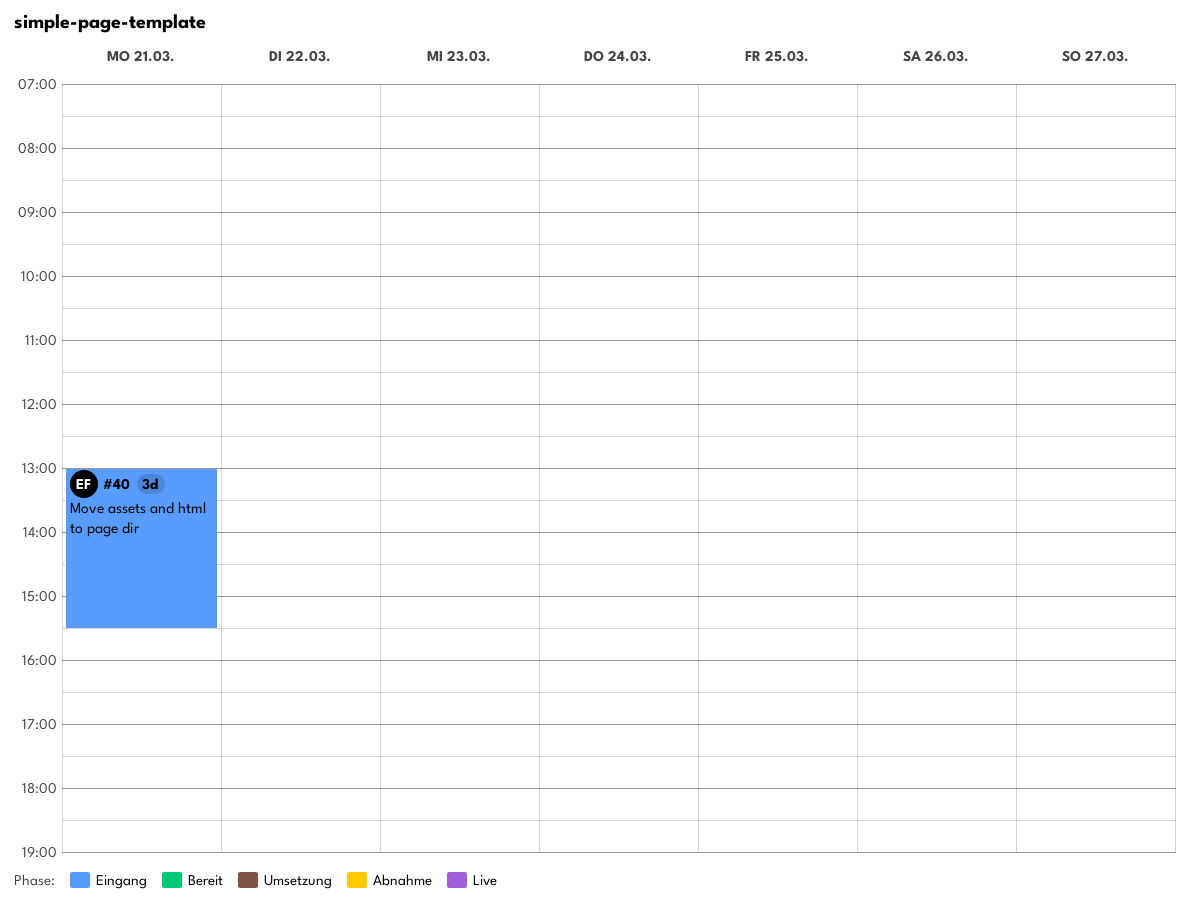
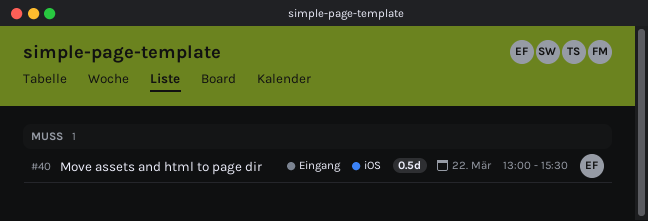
#40, estimate: 3d -> 0.5d
#40, day: Mar 21 -> Mar 22

